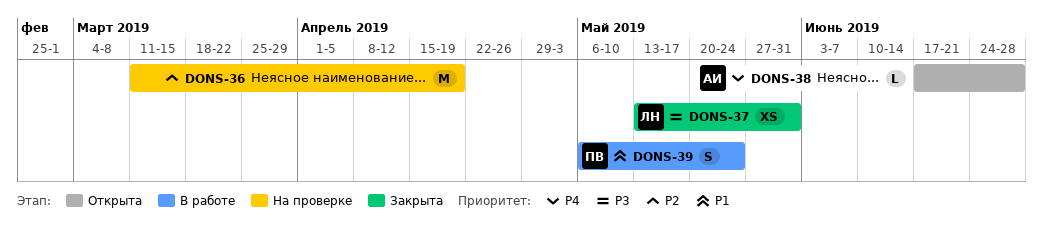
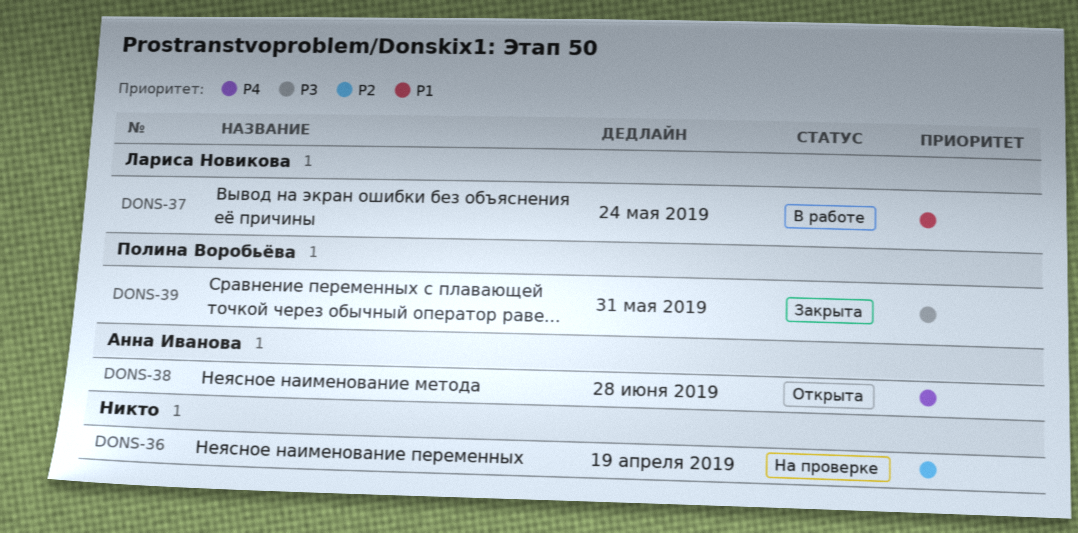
DONS-37, status: Закрыта -> В работе
DONS-37, priority: P3 -> P1
DONS-37, due: May 31 -> May 24
DONS-39, status: В работе -> Закрыта
DONS-39, priority: P1 -> P3
DONS-39, due: May 24 -> May 31

